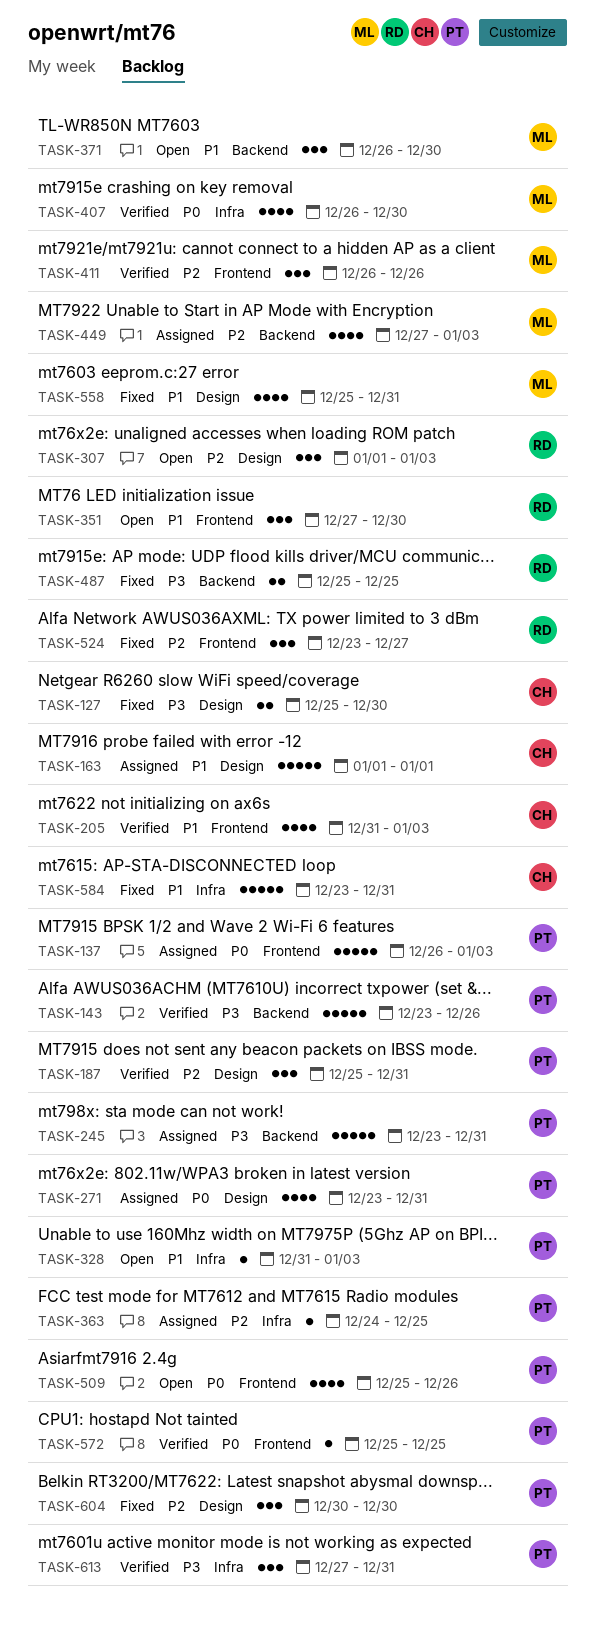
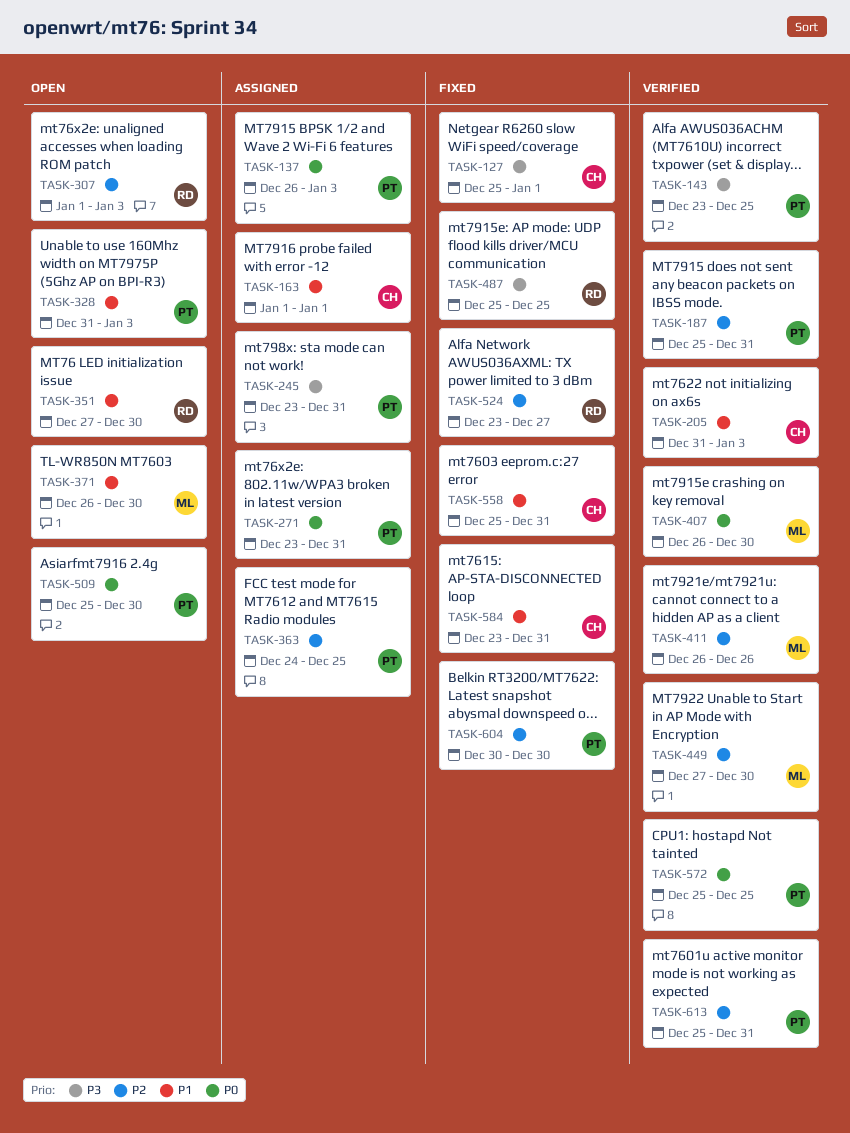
TASK-127, due: Dec 30 -> Jan 1
TASK-143, due: Dec 26 -> Dec 25
TASK-449, status: Assigned -> Verified
TASK-449, due: Jan 3 -> Dec 30
TASK-509, due: Dec 26 -> Dec 30
TASK-558, owner: ML -> CH
TASK-613, priority: P3 -> P2
TASK-613, start: Dec 27 -> Dec 25

